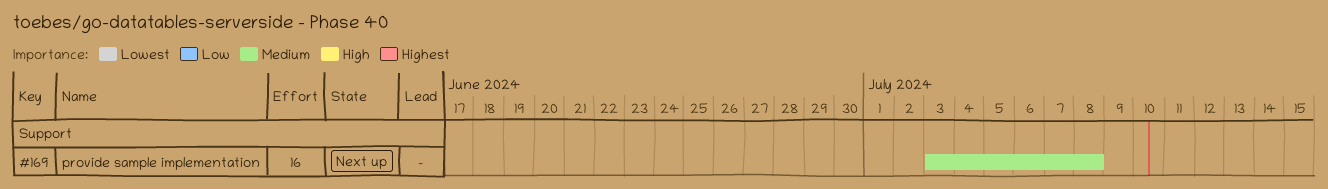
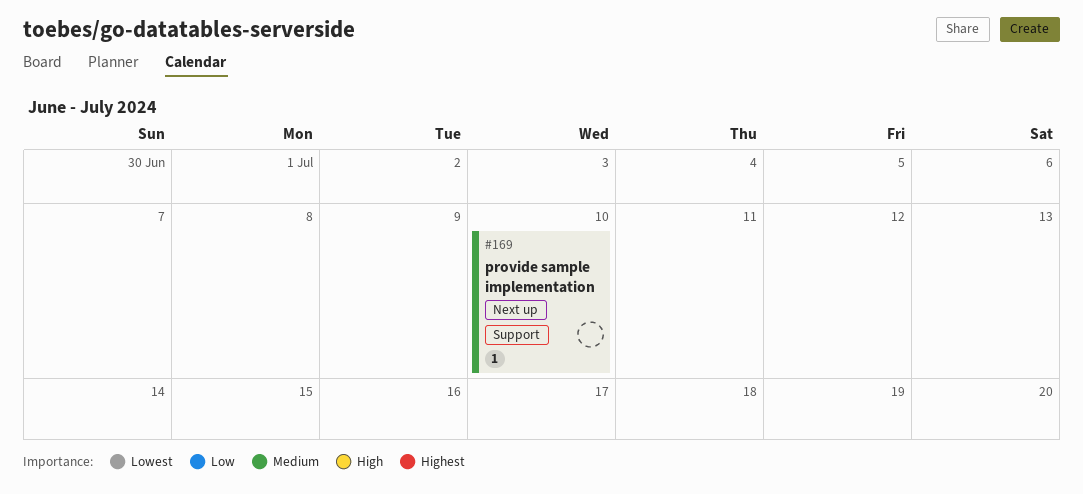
#169, estimate: 16 -> 1
#169, due: Jul 8 -> Jul 10

